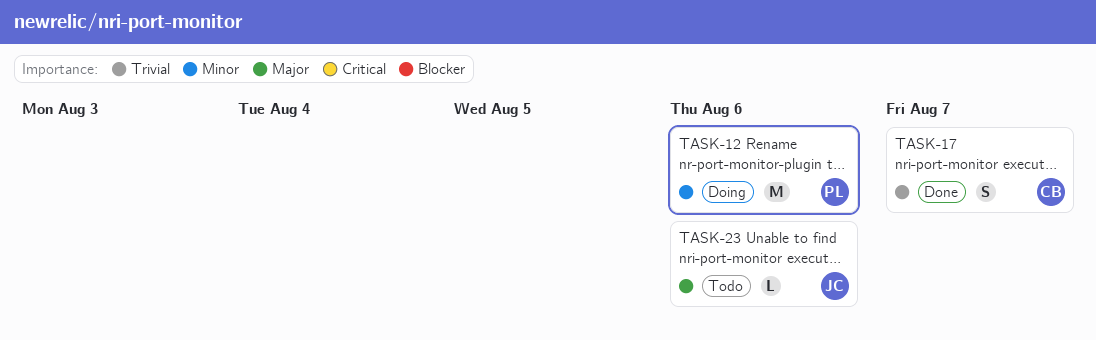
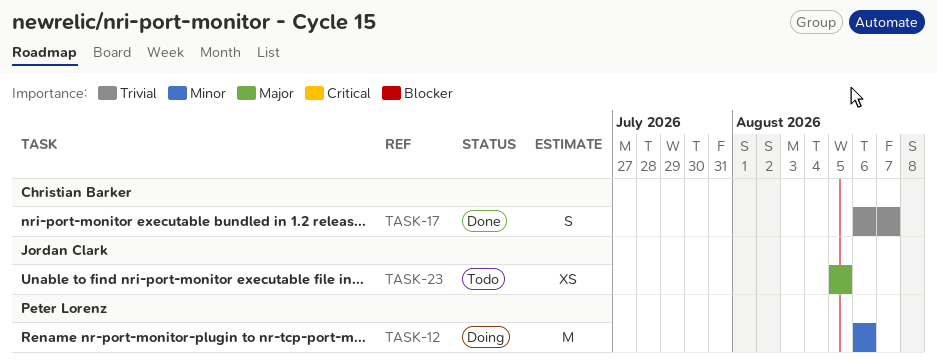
TASK-23, estimate: L -> XS
TASK-23, due: Aug 6 -> Aug 5

